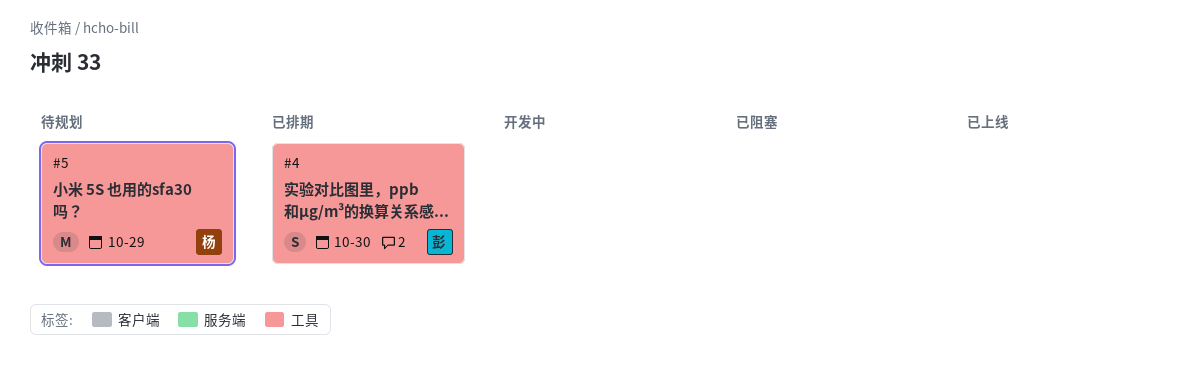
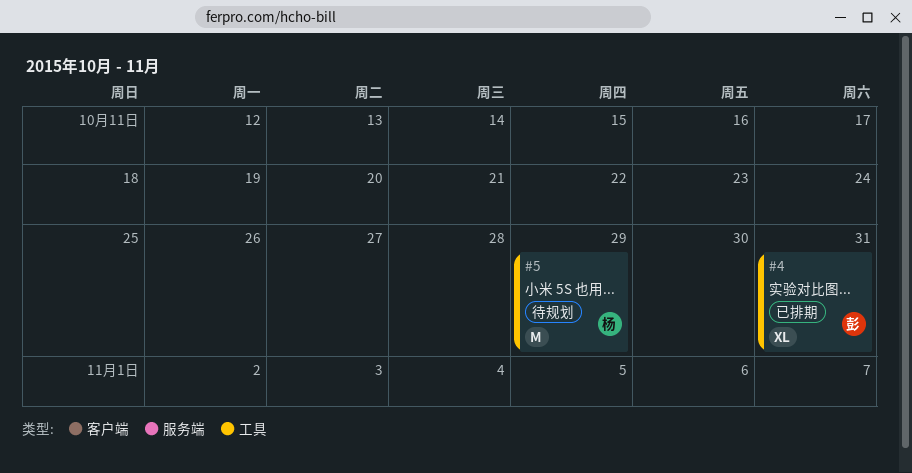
#4, estimate: S -> XL
#4, due: Oct 30 -> Oct 31

